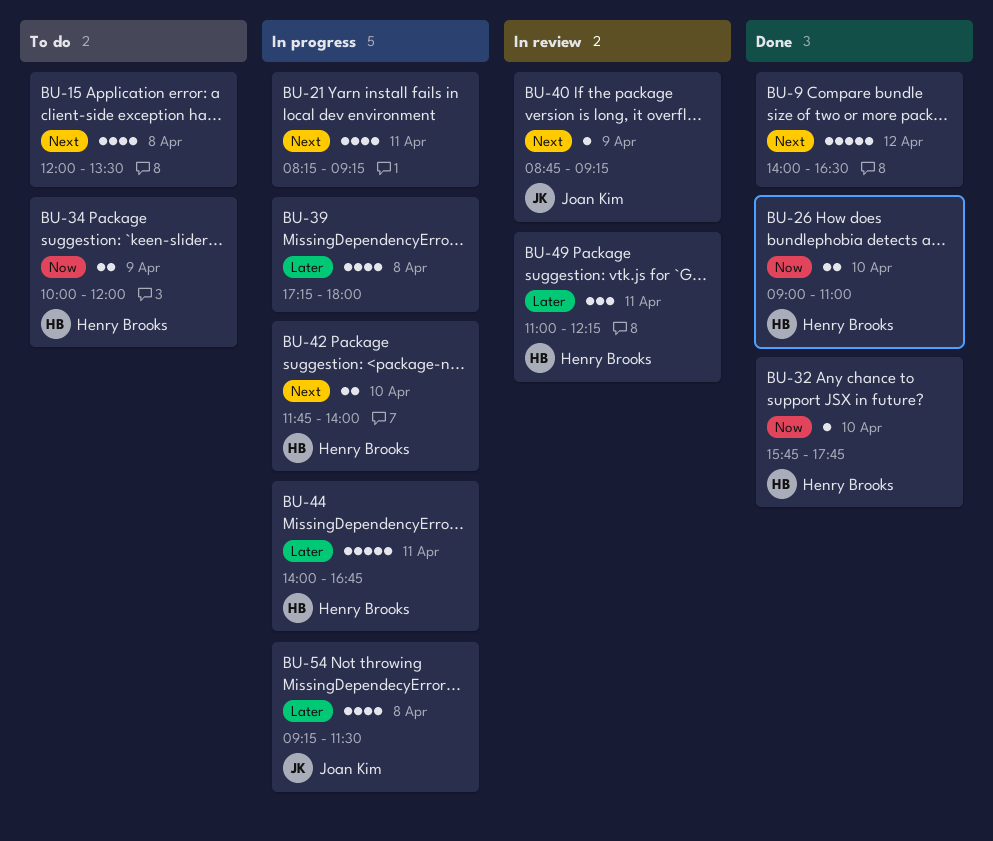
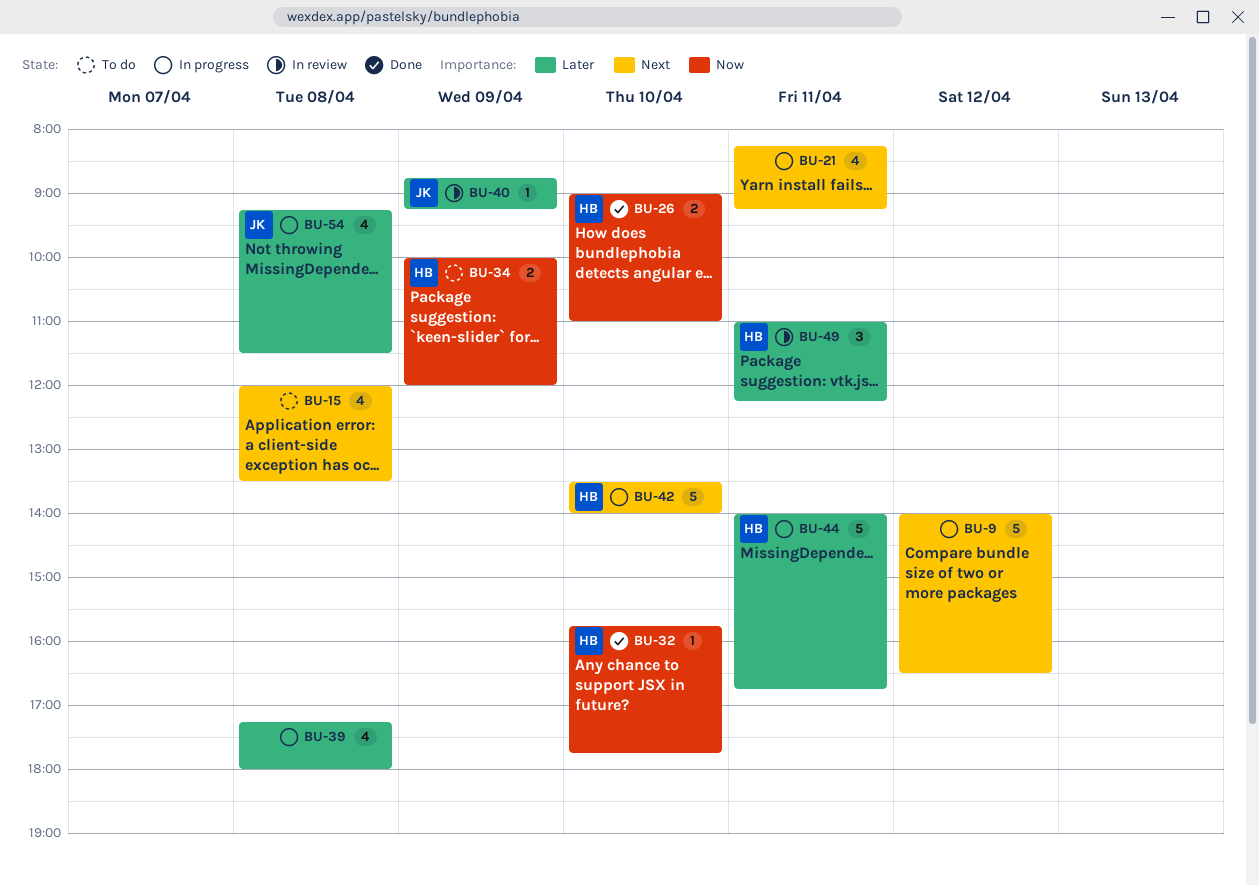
BU-9, status: Done -> In progress
BU-40, priority: Next -> Later
BU-42, estimate: 2 -> 5
BU-42, begins: 11:45 -> 13:30

